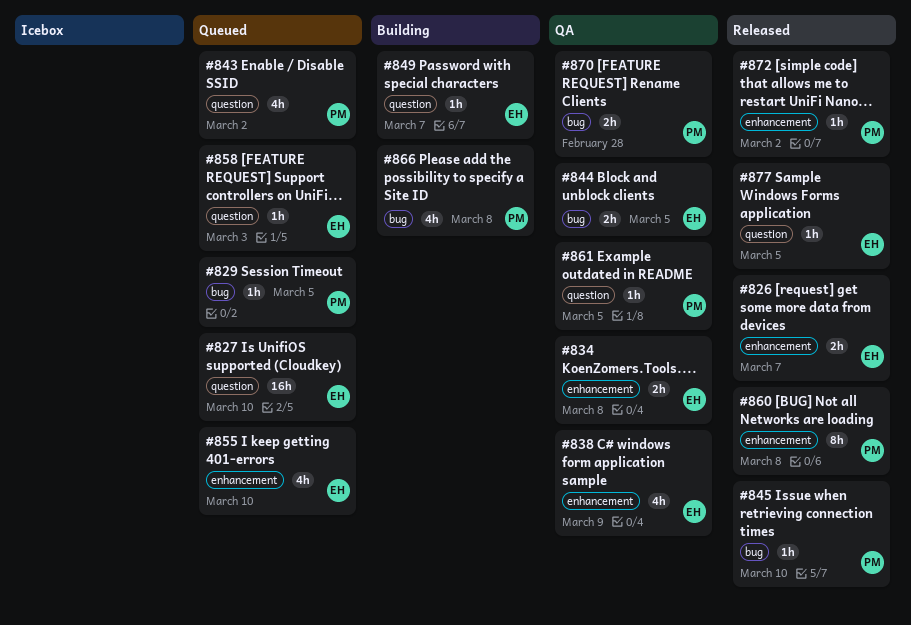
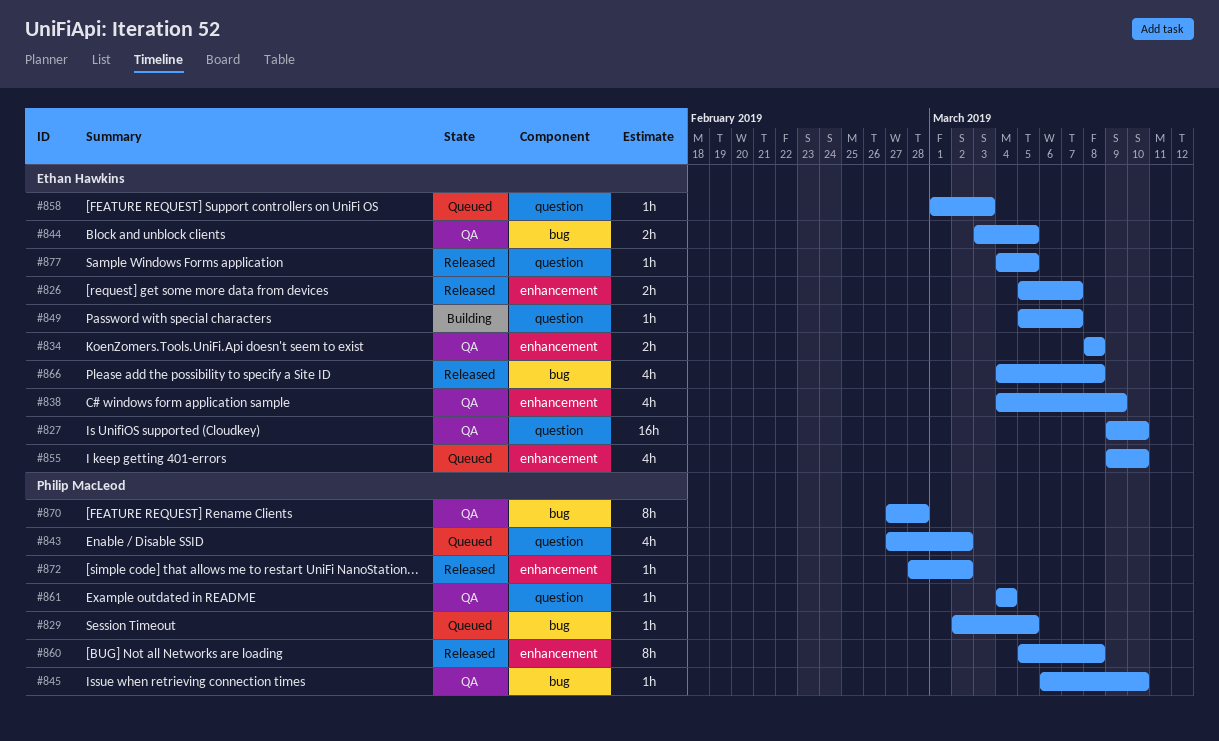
#827, status: Queued -> QA
#845, status: Released -> QA
#861, due: Mar 5 -> Mar 4
#866, status: Building -> Released
#866, owner: Philip MacLeod -> Ethan Hawkins
#870, estimate: 2h -> 8h

